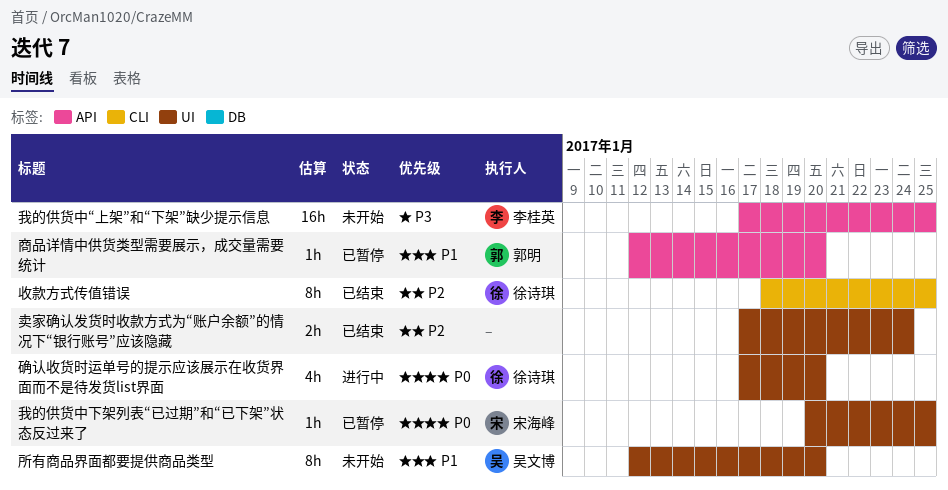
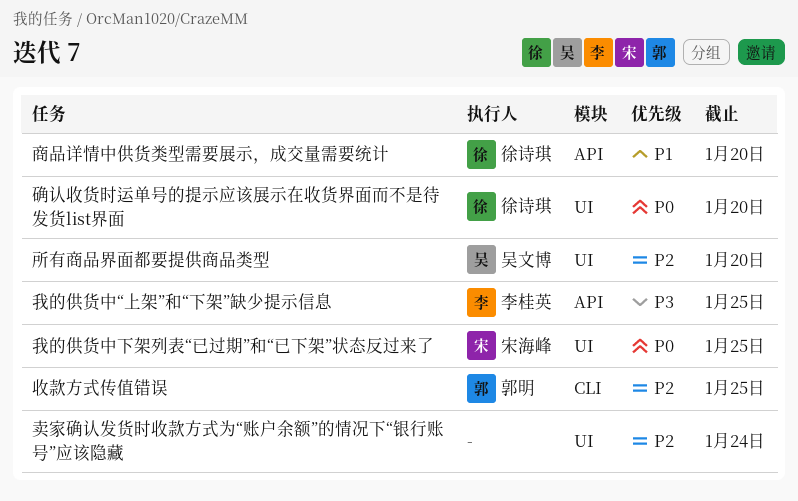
商品详情中供货类型需要展示，成交量需要统计, owner: 郭明 -> 徐诗琪
所有商品界面都要提供商品类型, priority: P1 -> P2
收款方式传值错误, owner: 徐诗琪 -> 郭明

